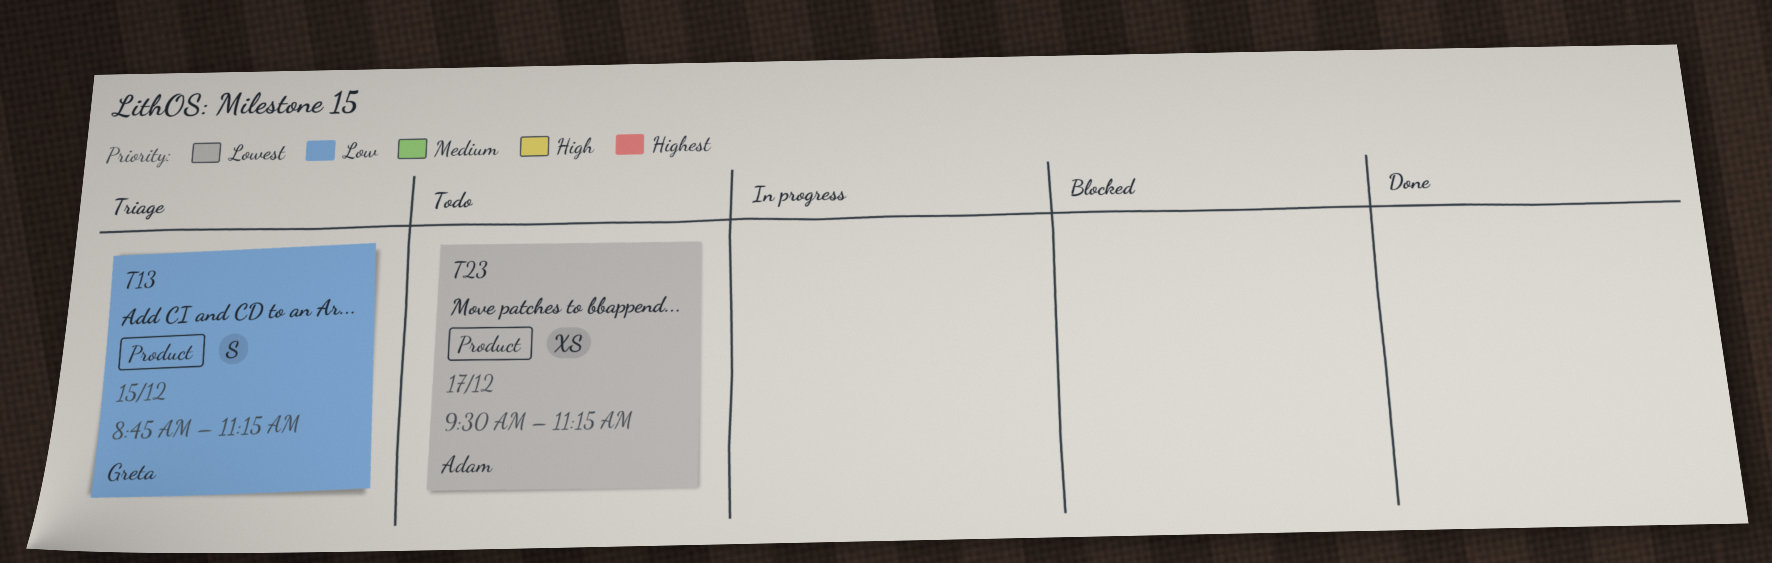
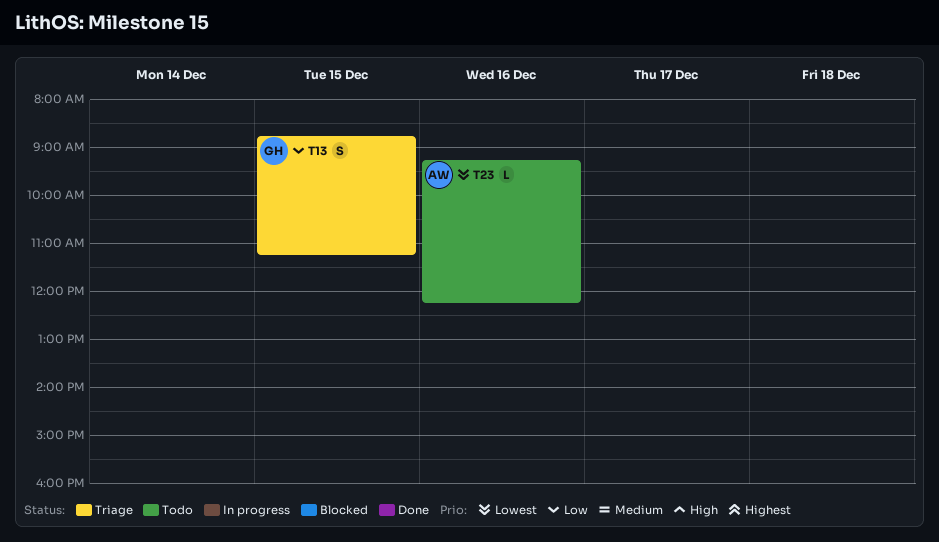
T23, estimate: XS -> L
T23, day: Dec 17 -> Dec 16
T23, begins: 09:30 -> 09:15
T23, ends: 11:15 -> 12:15

